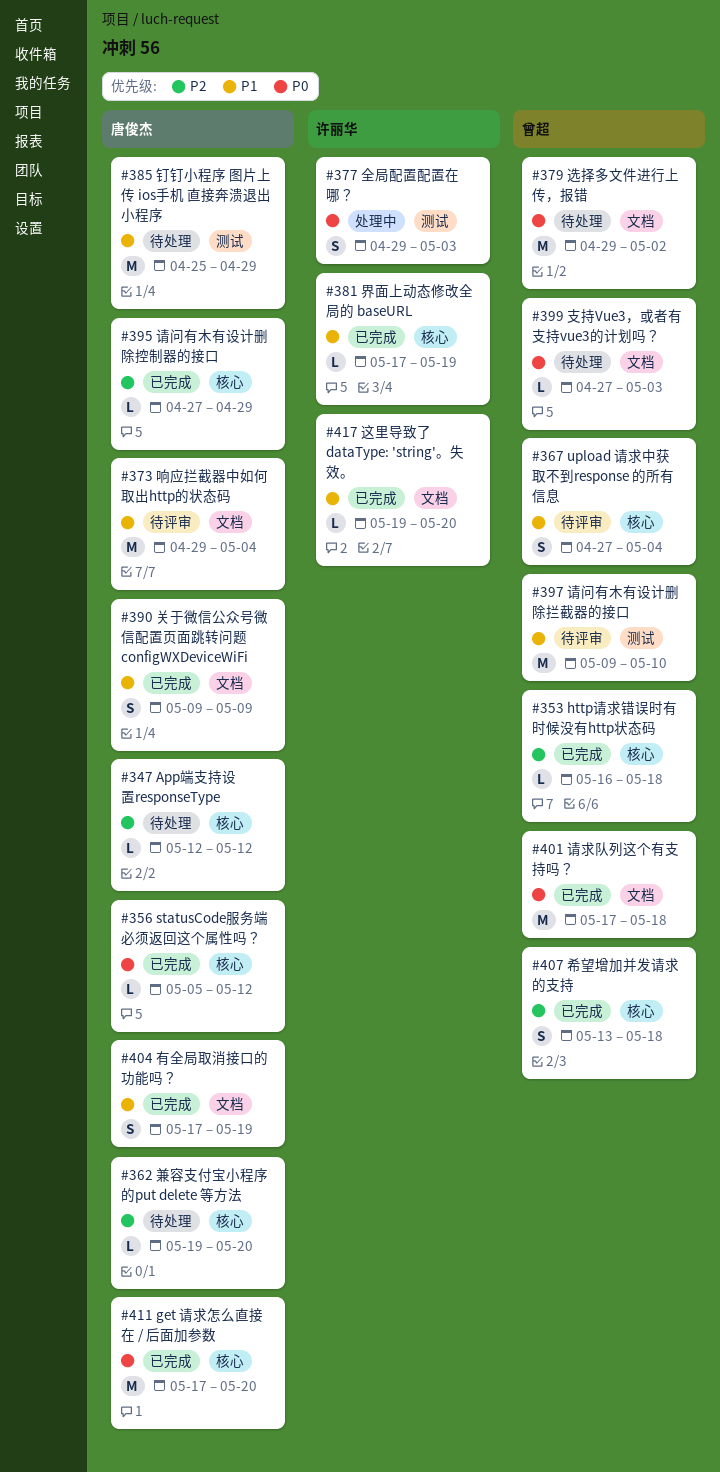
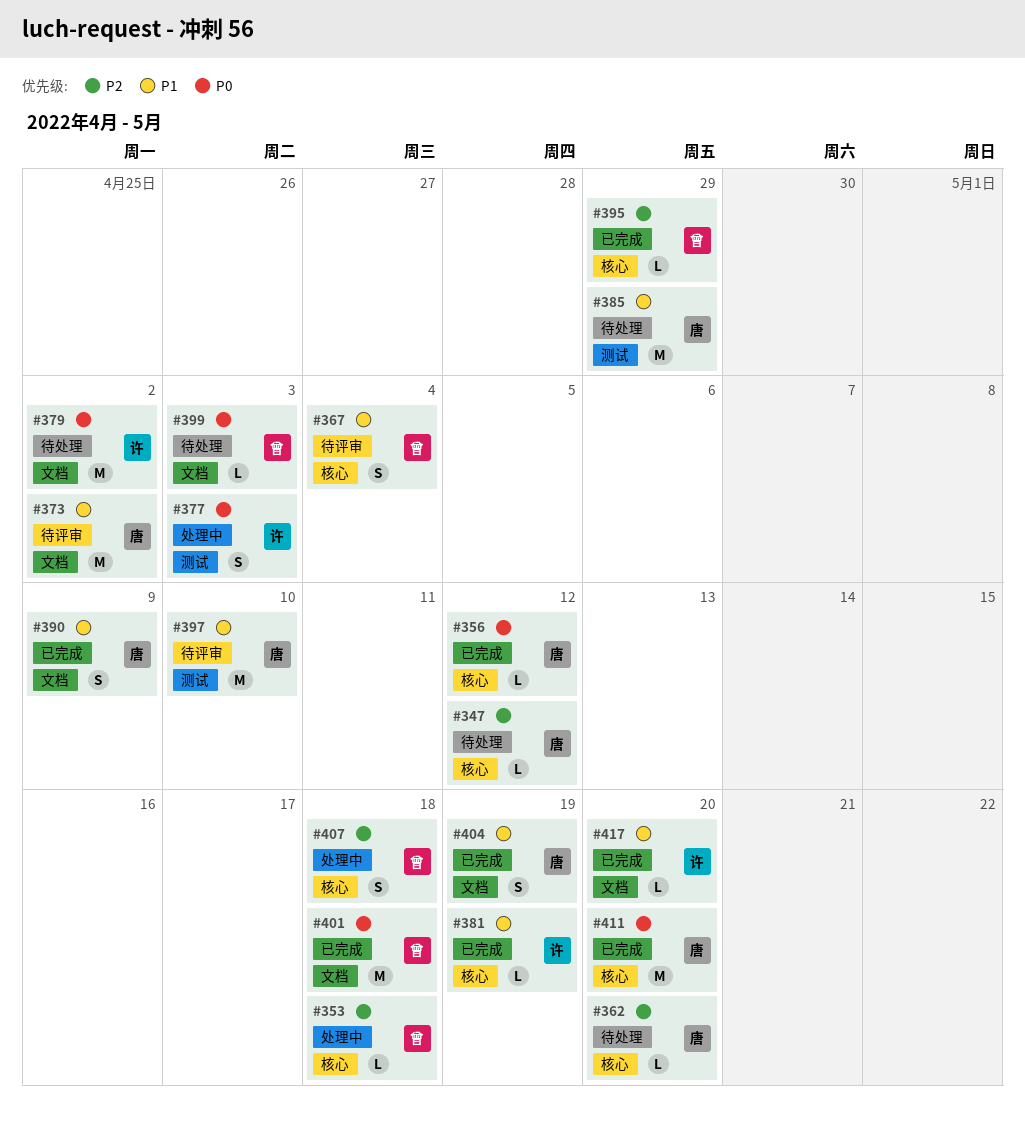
#353, status: 已完成 -> 处理中
#373, due: May 4 -> May 2
#379, owner: 曾超 -> 许丽华
#395, owner: 唐俊杰 -> 曾超
#397, owner: 曾超 -> 唐俊杰
#407, status: 已完成 -> 处理中

